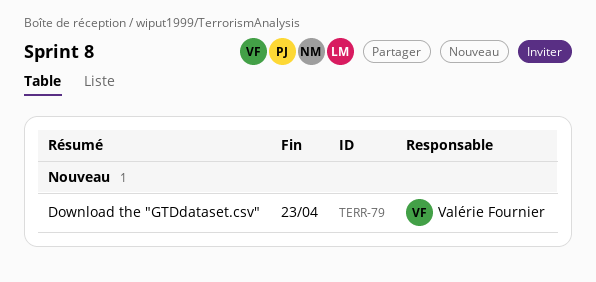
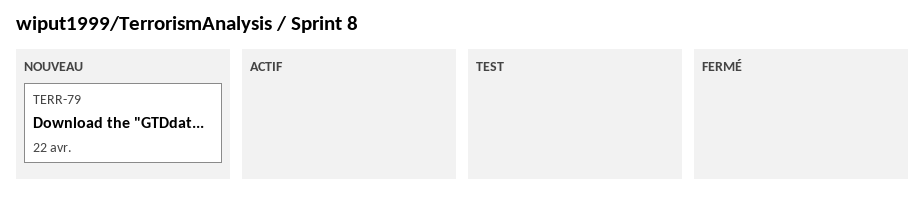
TERR-79, due: Apr 23 -> Apr 22

